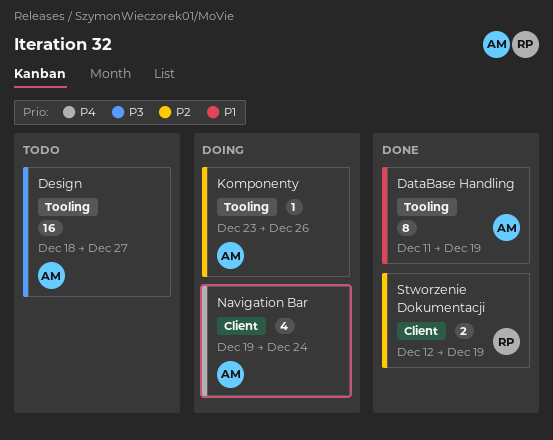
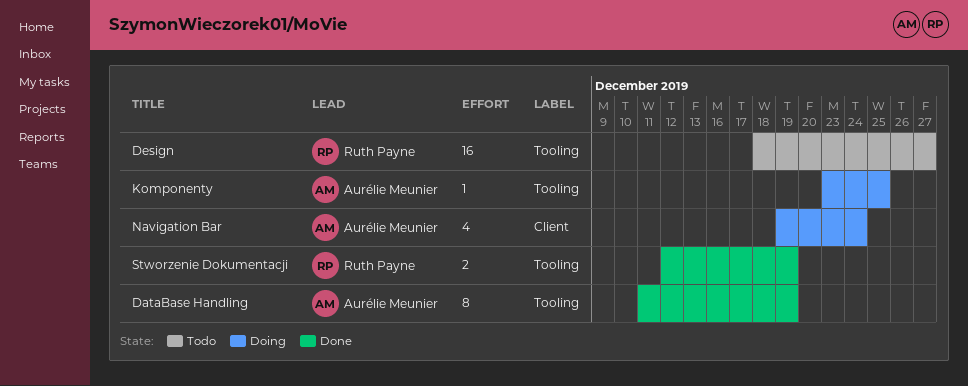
Design, owner: Aurélie Meunier -> Ruth Payne
Komponenty, due: Dec 26 -> Dec 25
Stworzenie Dokumentacji, label: Client -> Tooling

